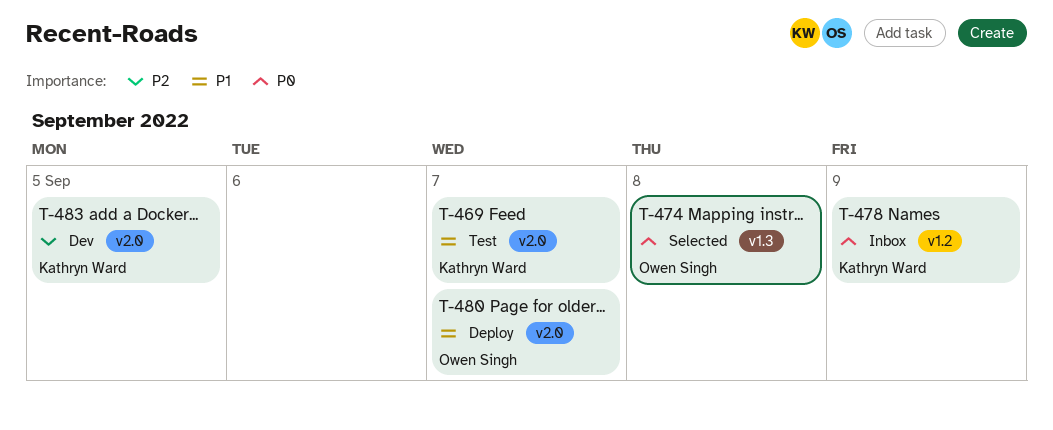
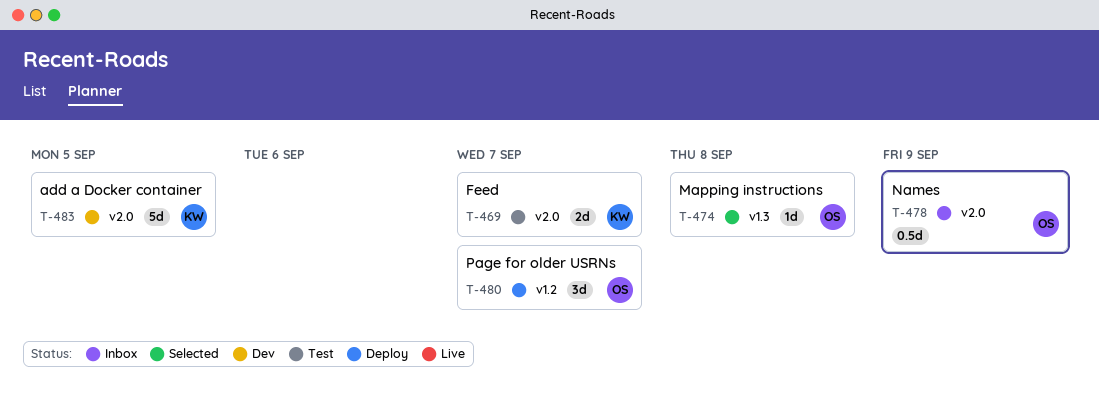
T-478, owner: Kathryn Ward -> Owen Singh
T-478, label: v1.2 -> v2.0
T-480, label: v2.0 -> v1.2

